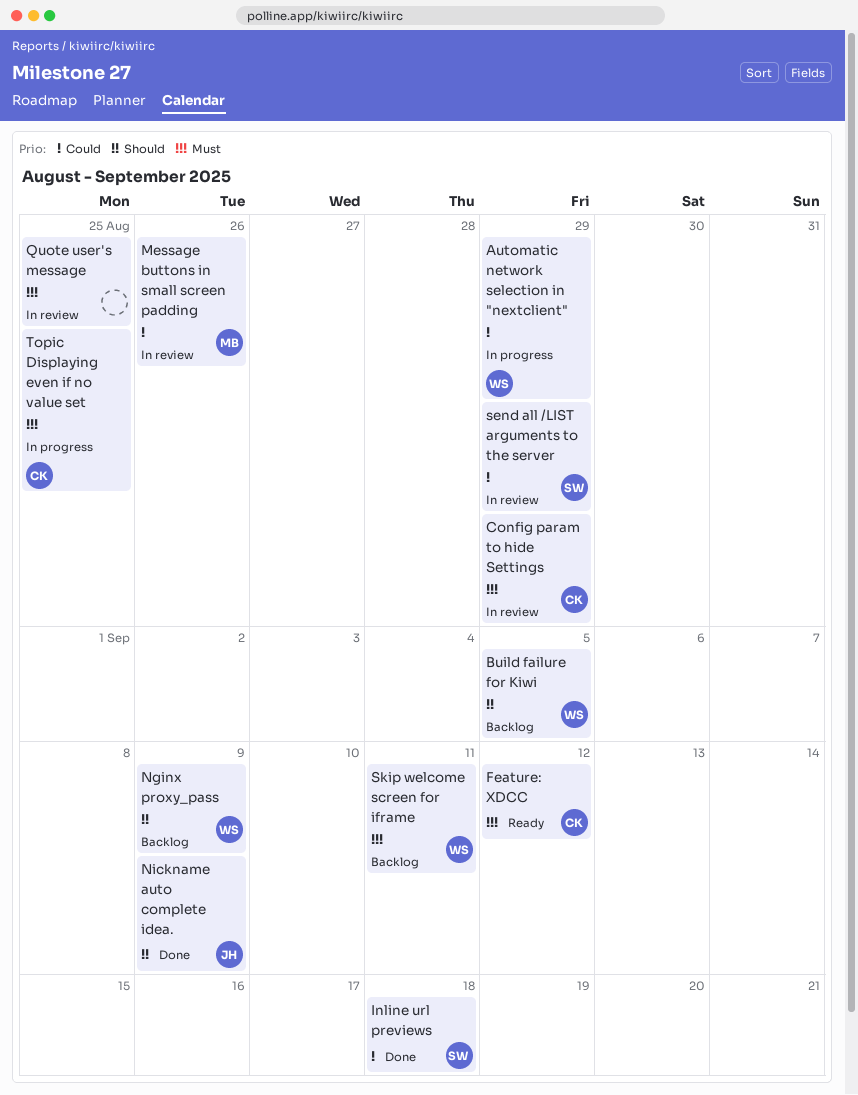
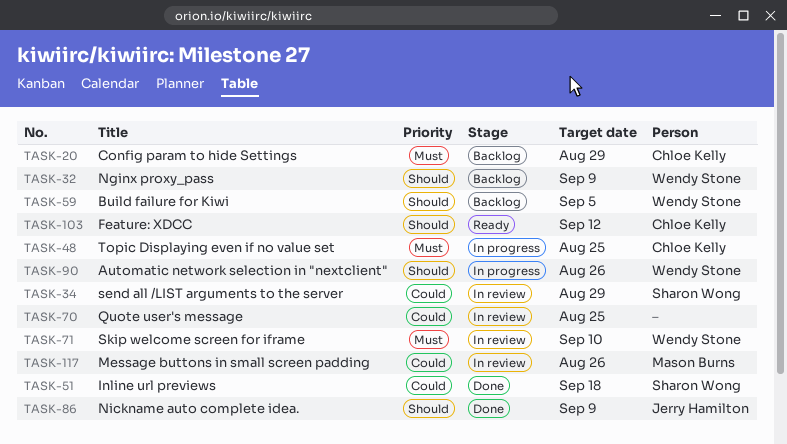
Automatic network selection in "nextclient", priority: Could -> Should
Automatic network selection in "nextclient", due: Aug 29 -> Aug 26
Config param to hide Settings, status: In review -> Backlog
Feature: XDCC, priority: Must -> Should
Quote user's message, priority: Must -> Could
Skip welcome screen for iframe, status: Backlog -> In review
Skip welcome screen for iframe, due: Sep 11 -> Sep 10

